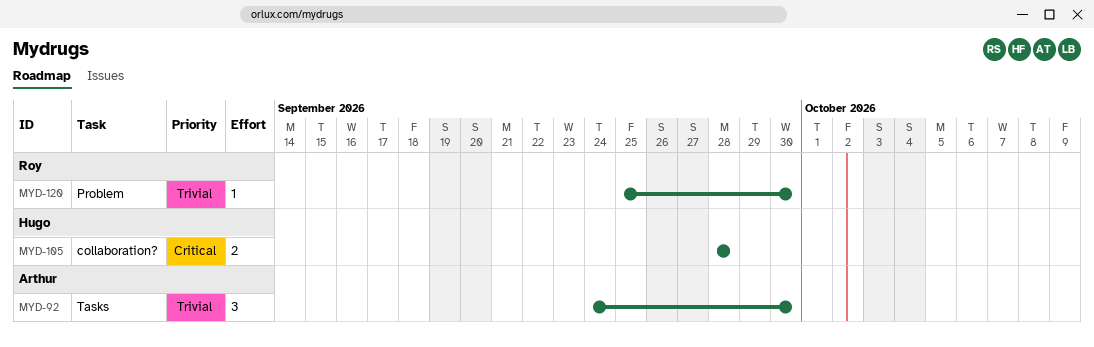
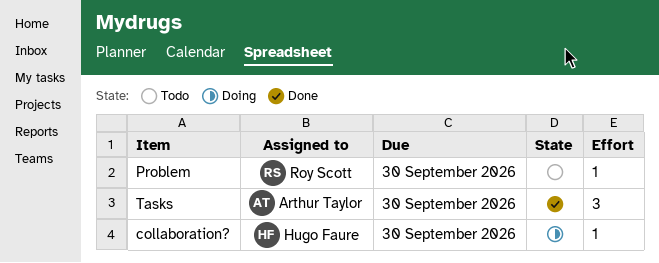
collaboration?, estimate: 2 -> 1
collaboration?, due: Sep 28 -> Sep 30

